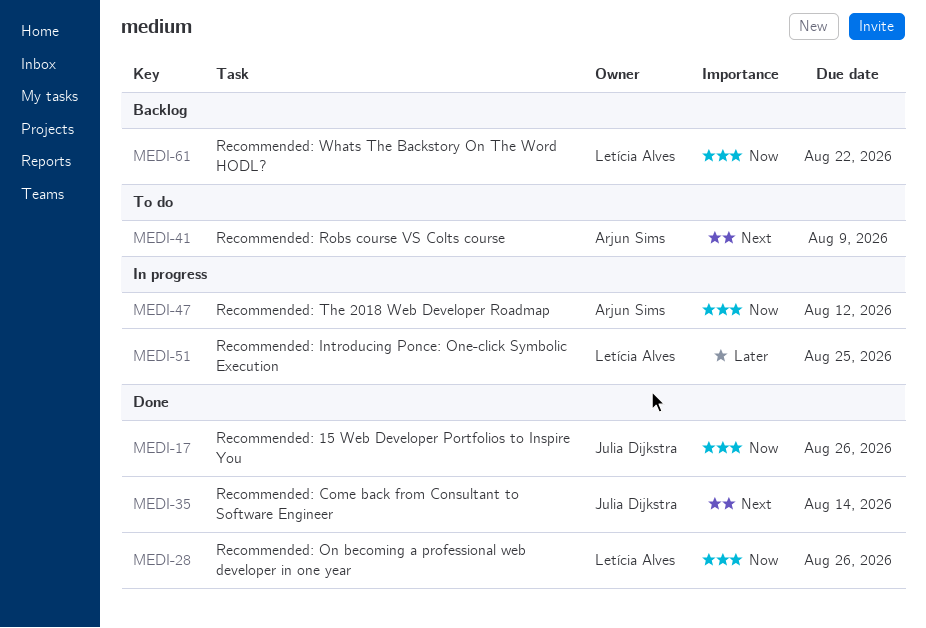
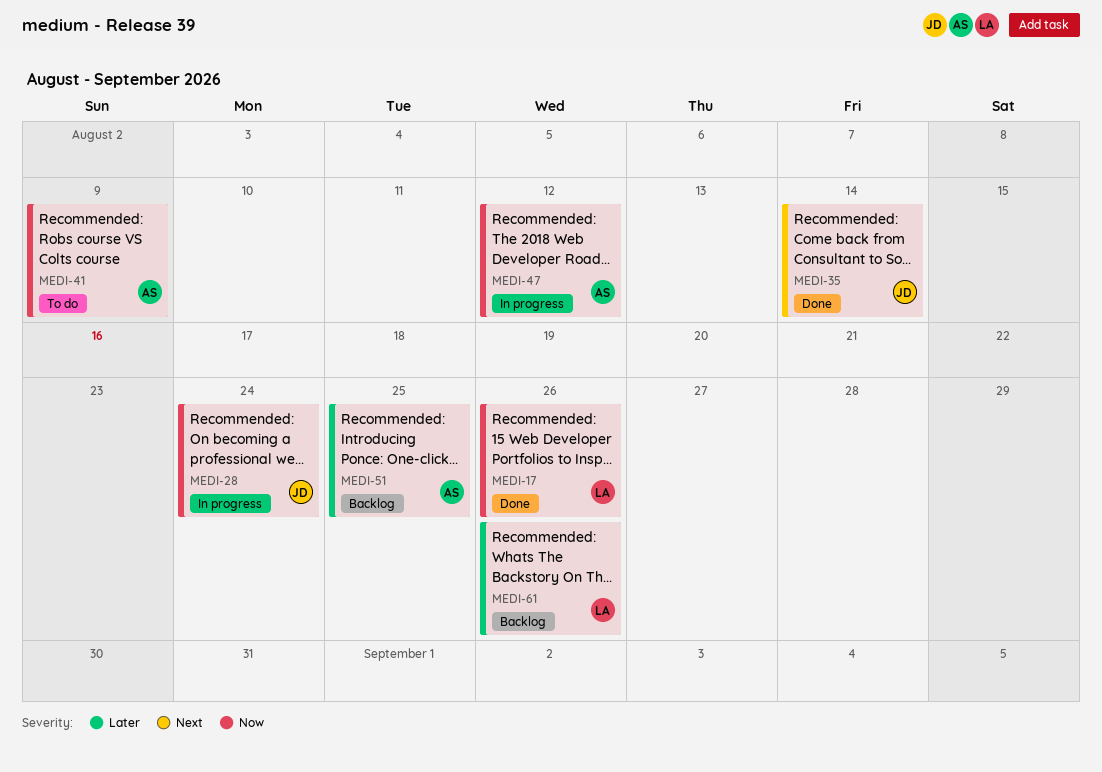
MEDI-17, owner: Julia Dijkstra -> Letícia Alves
MEDI-28, status: Done -> In progress
MEDI-28, owner: Letícia Alves -> Julia Dijkstra
MEDI-28, due: Aug 26 -> Aug 24
MEDI-41, priority: Next -> Now
MEDI-51, status: In progress -> Backlog
MEDI-51, owner: Letícia Alves -> Arjun Sims
MEDI-61, priority: Now -> Later
MEDI-61, due: Aug 22 -> Aug 26

